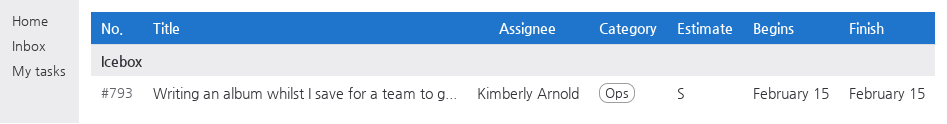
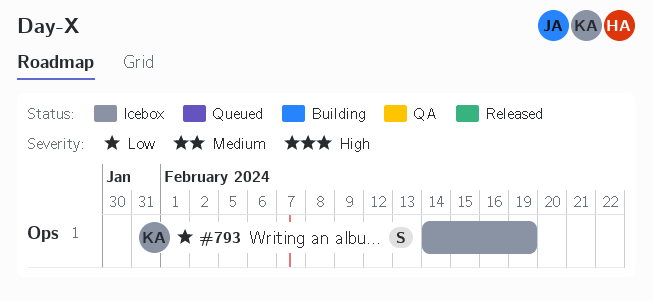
#793, start: Feb 15 -> Feb 14
#793, due: Feb 15 -> Feb 19

